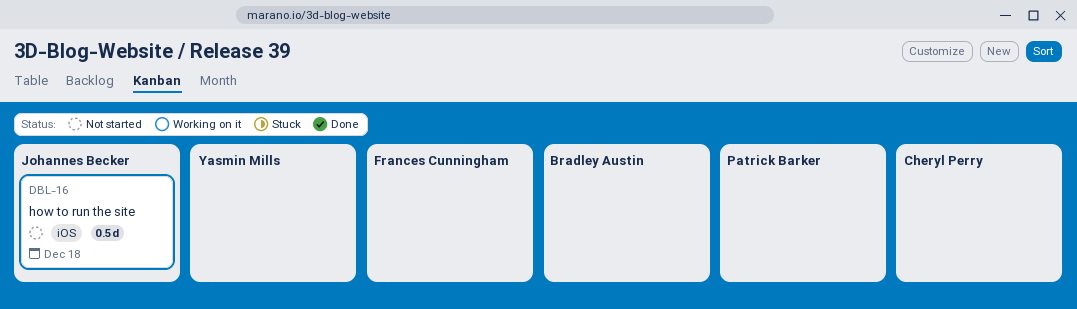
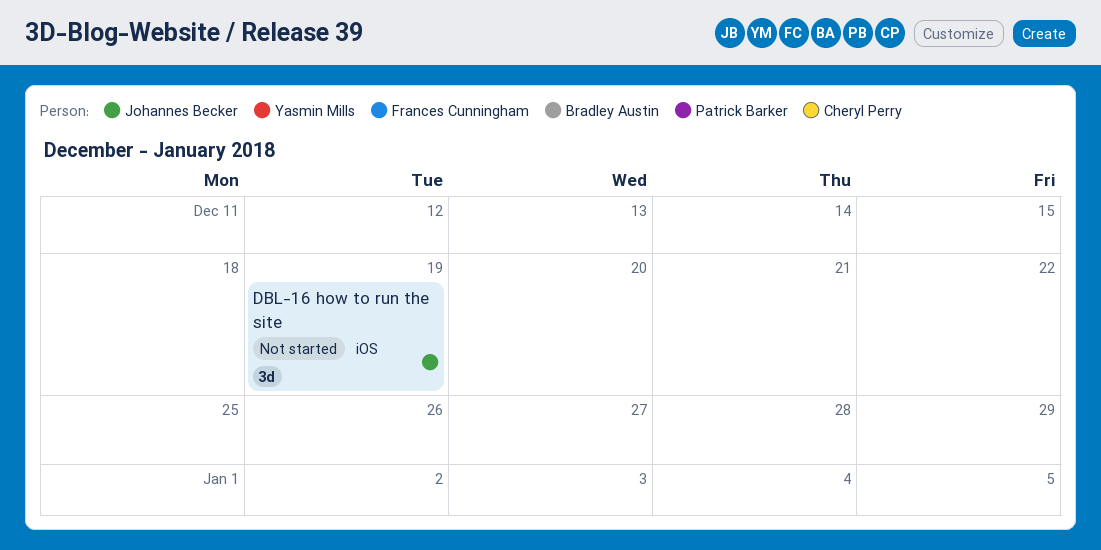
DBL-16, estimate: 0.5d -> 3d
DBL-16, due: Dec 18 -> Dec 19

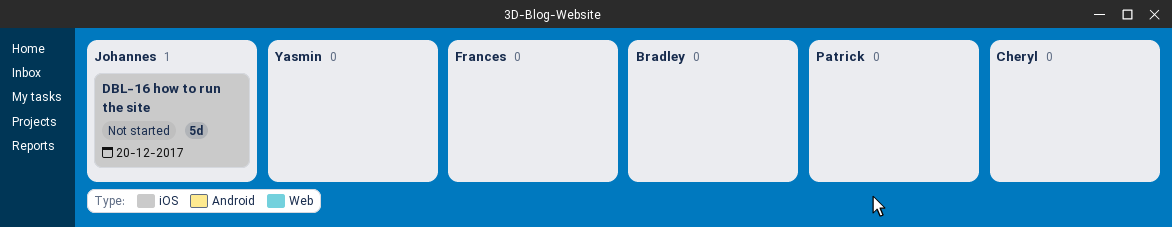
DBL-16, estimate: 3d -> 5d
DBL-16, due: Dec 19 -> Dec 20

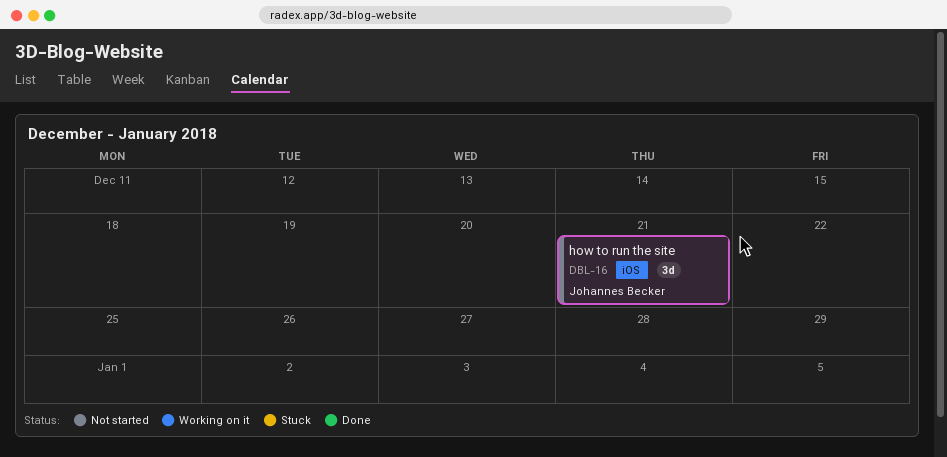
DBL-16, estimate: 5d -> 3d
DBL-16, due: Dec 20 -> Dec 21

